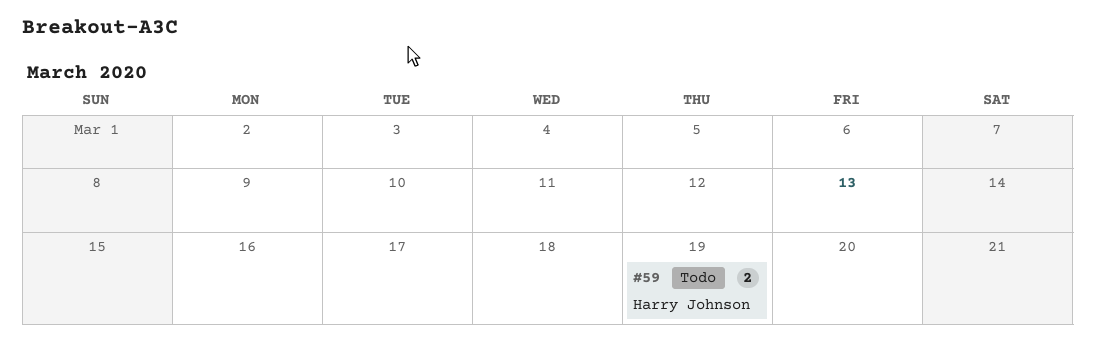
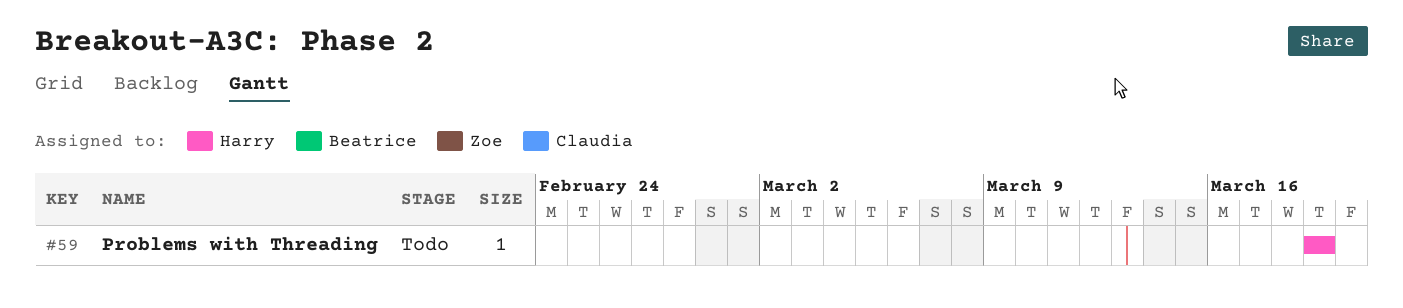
#59, estimate: 2 -> 1

